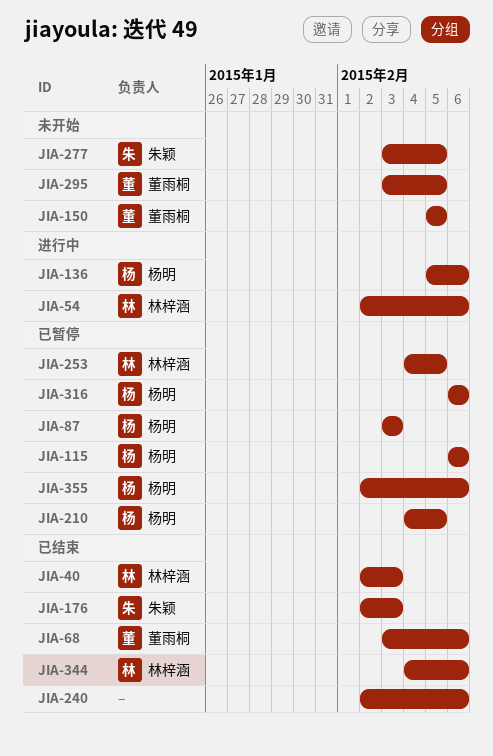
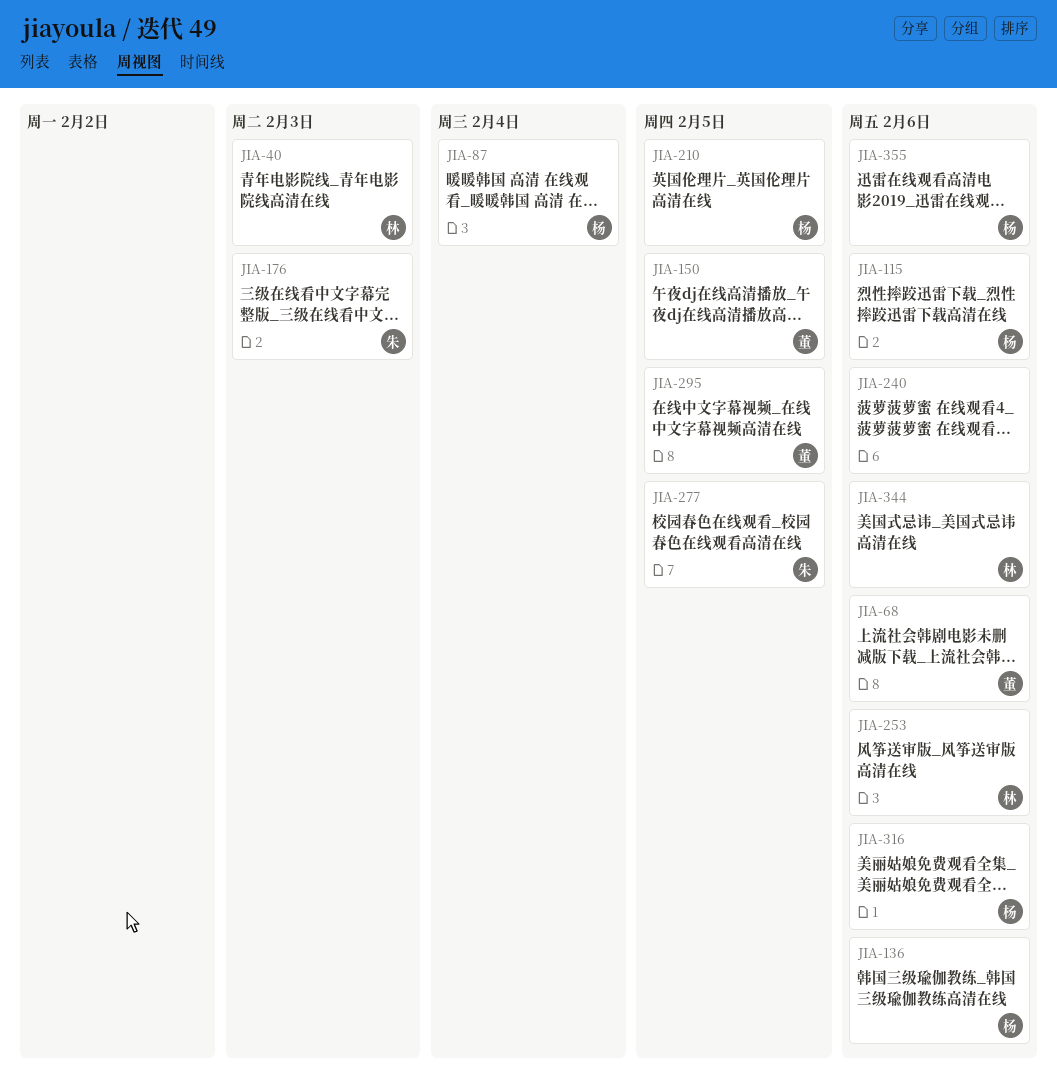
JIA-54: present -> none
JIA-87, due: Feb 3 -> Feb 4
JIA-253, due: Feb 5 -> Feb 6

